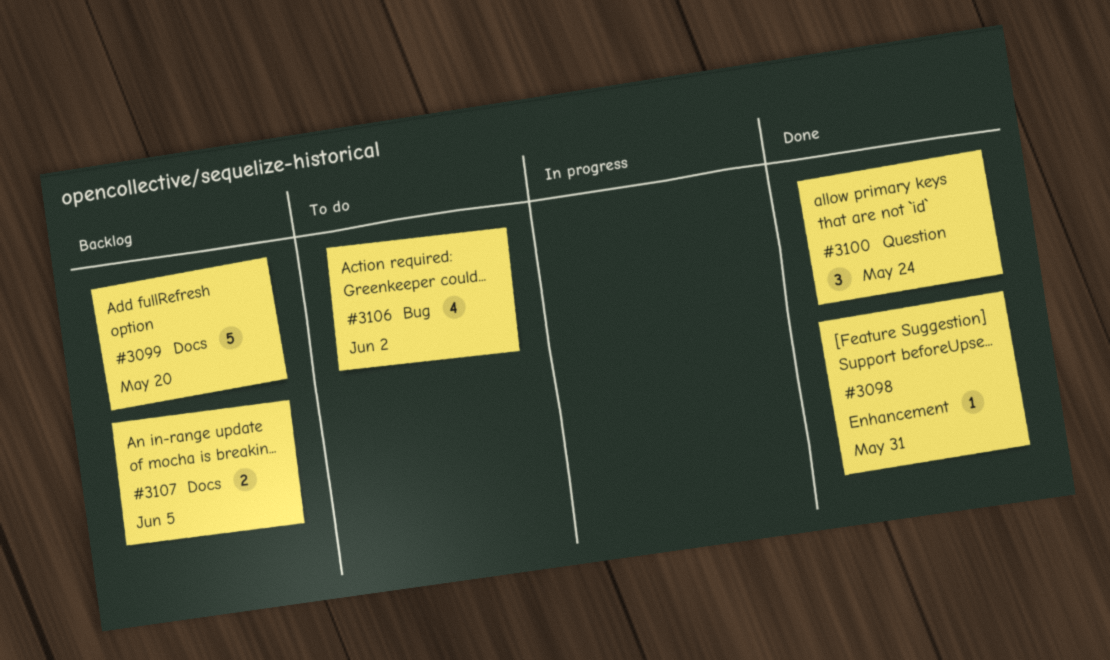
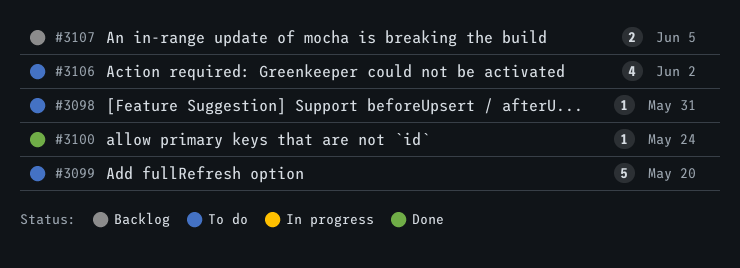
#3098, status: Done -> To do
#3099, status: Backlog -> To do
#3100, estimate: 3 -> 1

